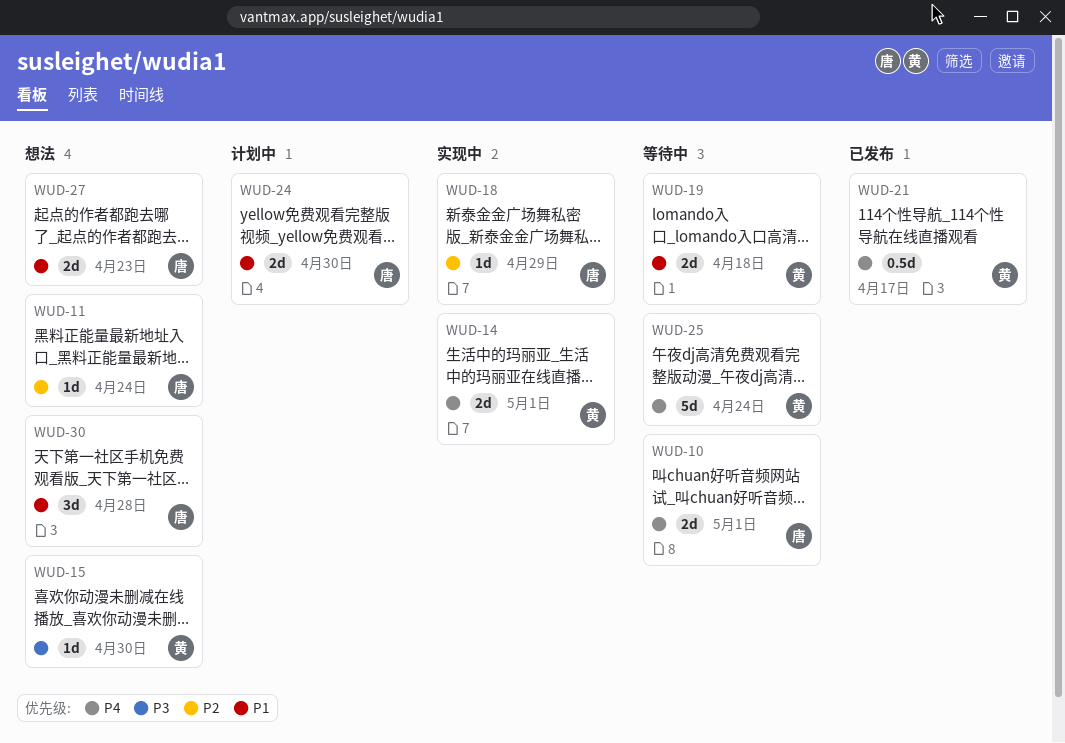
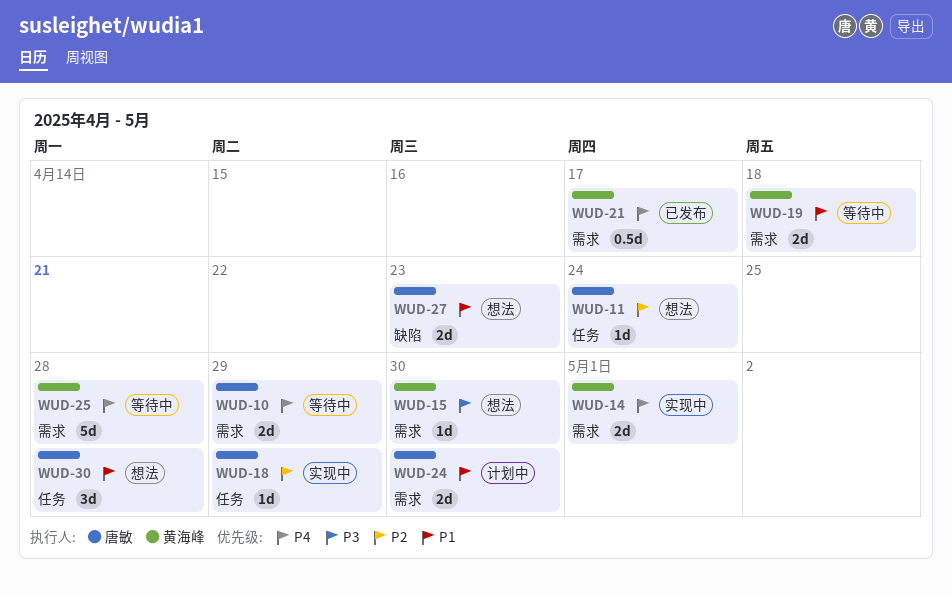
WUD-10, due: May 1 -> Apr 29
WUD-25, due: Apr 24 -> Apr 28

